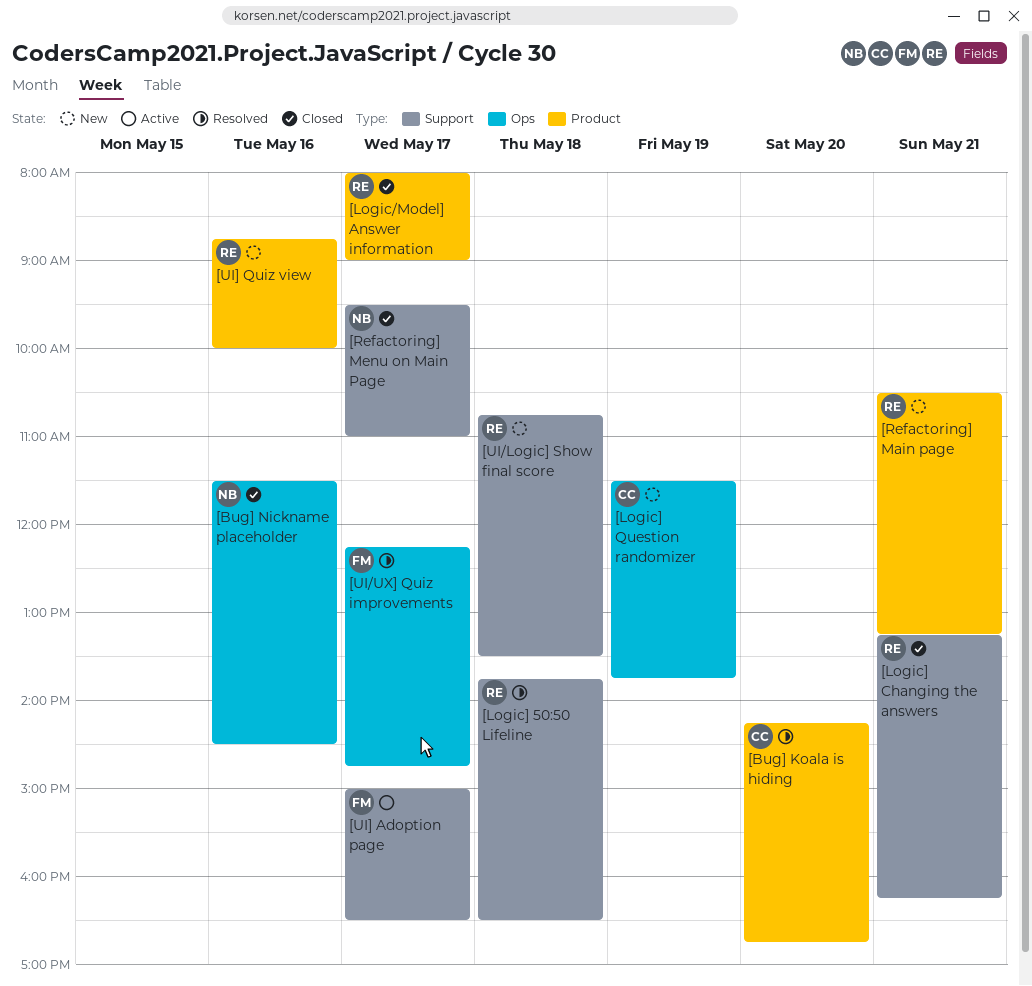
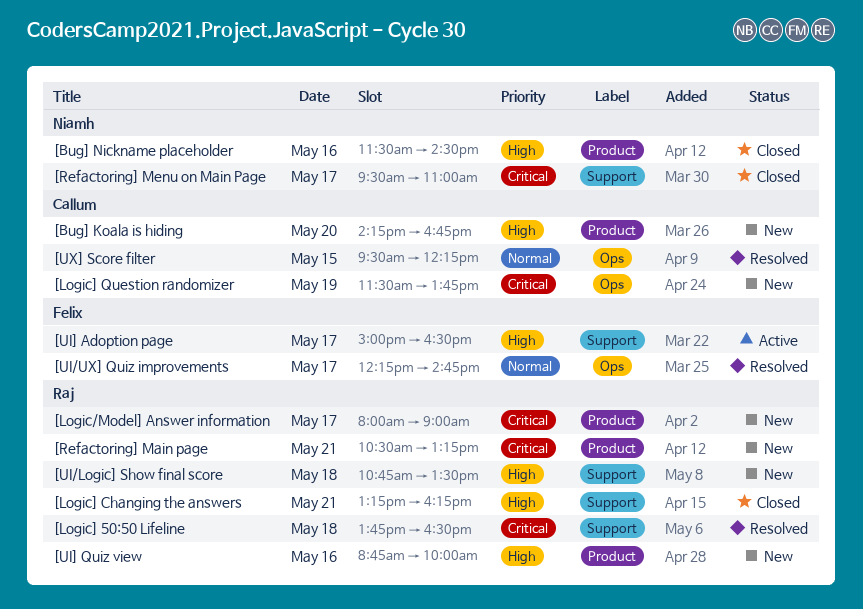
[Bug] Koala is hiding, status: Resolved -> New
[Bug] Nickname placeholder, label: Ops -> Product
[Logic/Model] Answer information, status: Closed -> New
[UX] Score filter: none -> present

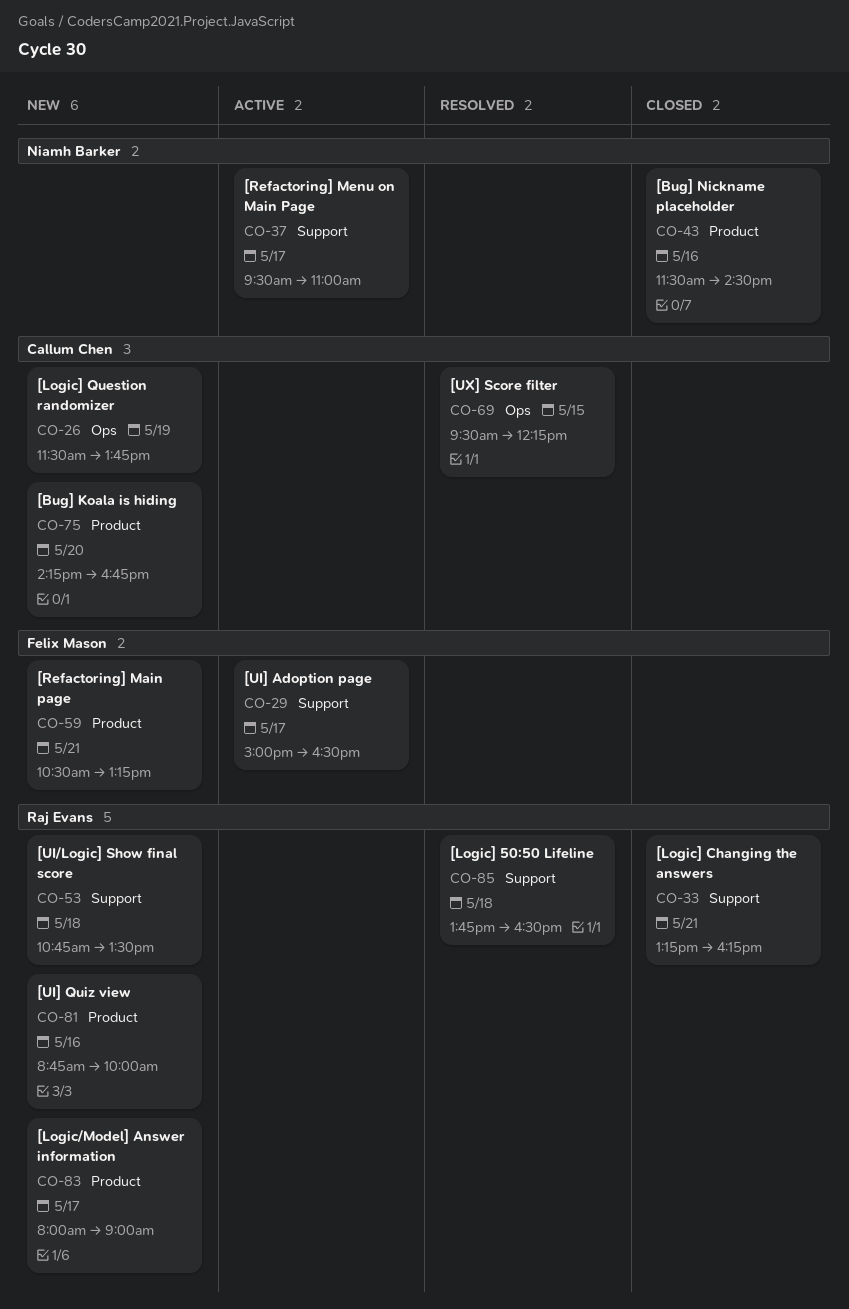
[Refactoring] Main page, owner: Raj Evans -> Felix Mason
[Refactoring] Menu on Main Page, status: Closed -> Active
[UI/UX] Quiz improvements: present -> none

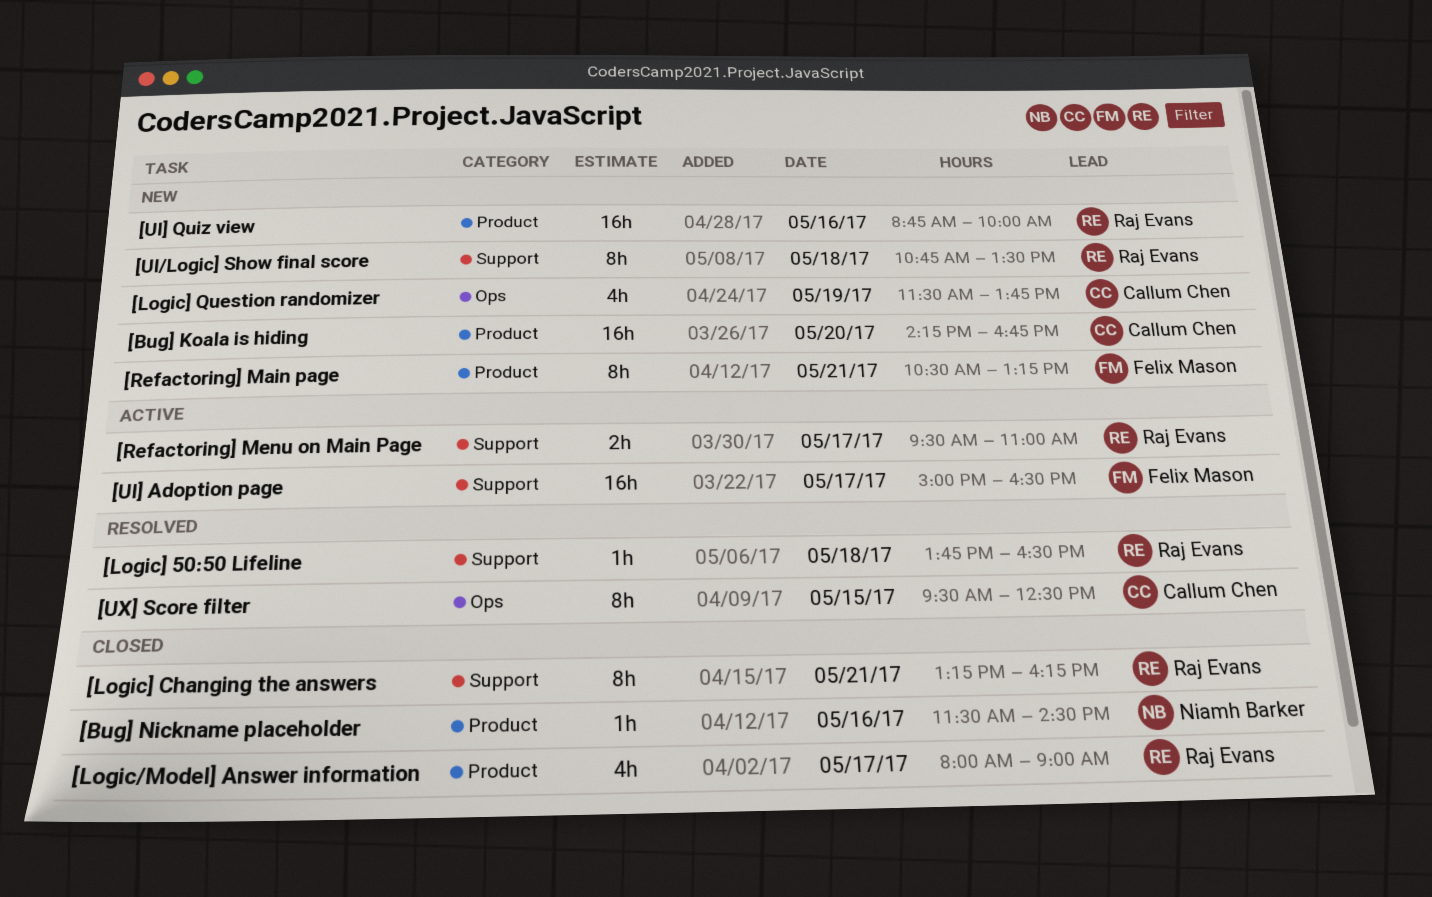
[Logic/Model] Answer information, status: New -> Closed
[Refactoring] Menu on Main Page, owner: Niamh Barker -> Raj Evans
[UX] Score filter, ends: 12:15 -> 12:30

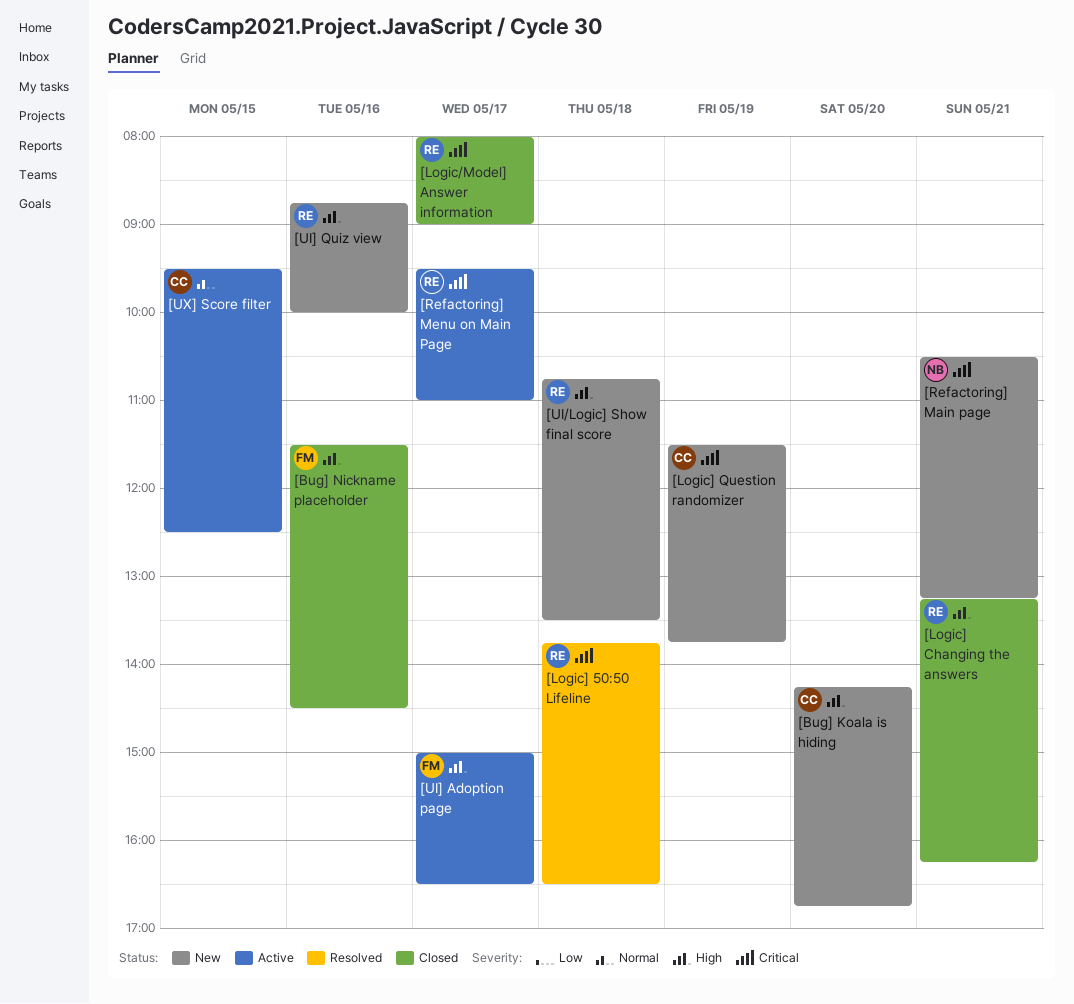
[Bug] Nickname placeholder, owner: Niamh Barker -> Felix Mason
[Refactoring] Main page, owner: Felix Mason -> Niamh Barker
[UX] Score filter, status: Resolved -> Active

